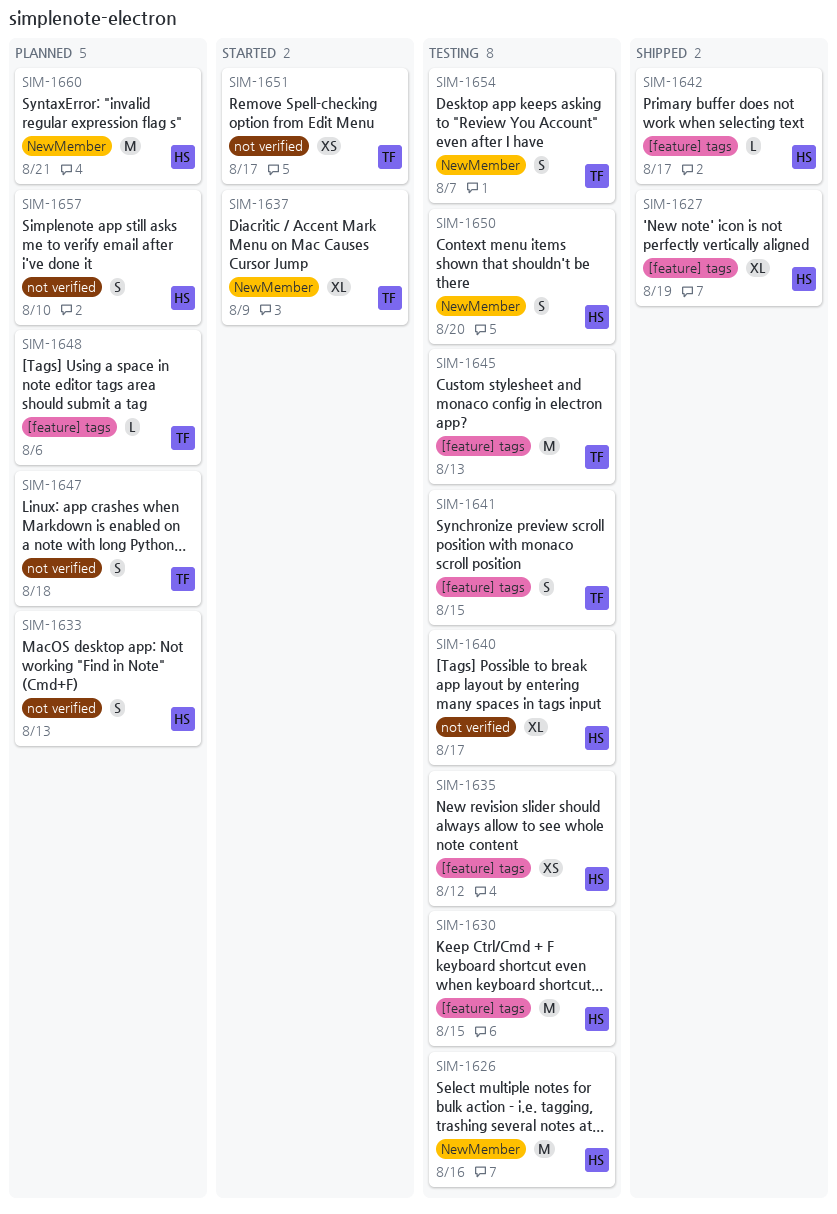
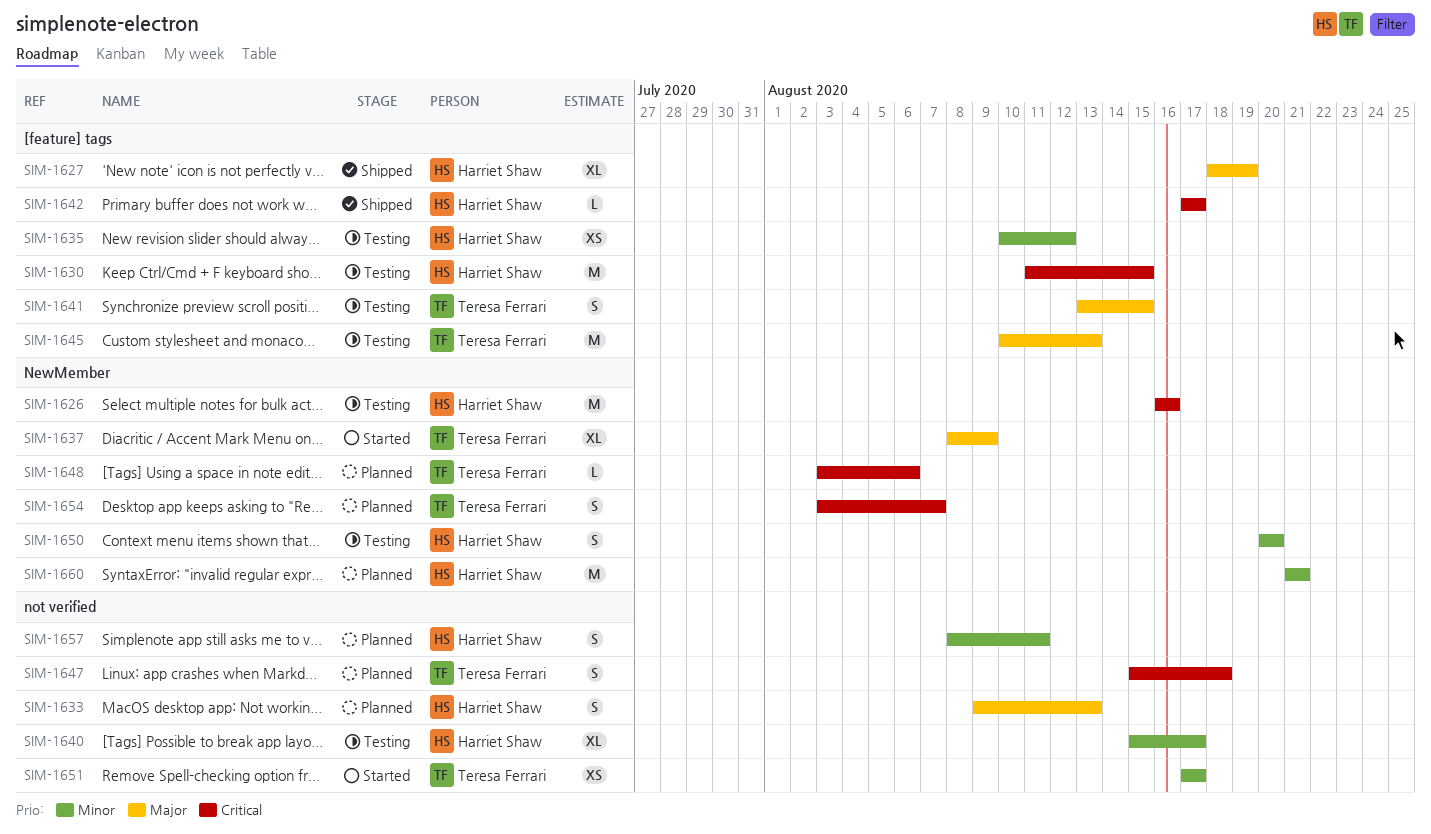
SIM-1648, label: [feature] tags -> NewMember
SIM-1654, status: Testing -> Planned
SIM-1657, due: Aug 10 -> Aug 11

